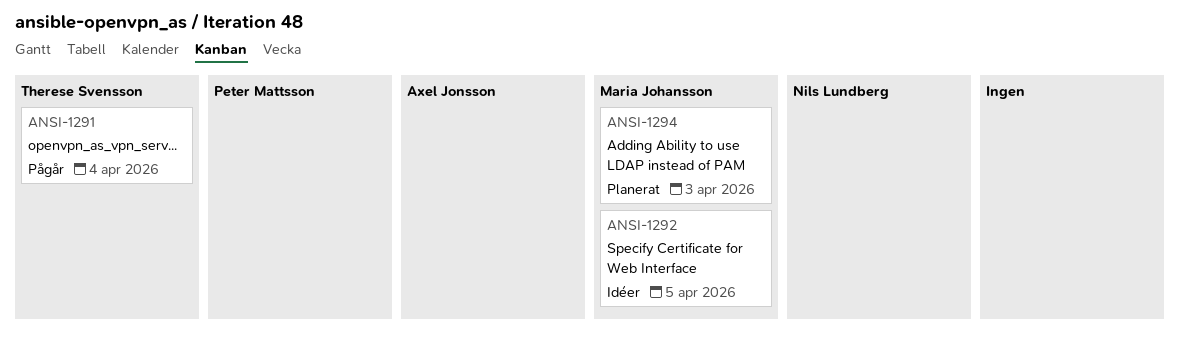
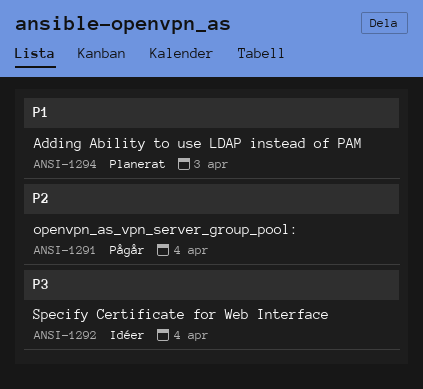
ANSI-1292, due: Apr 5 -> Apr 4

